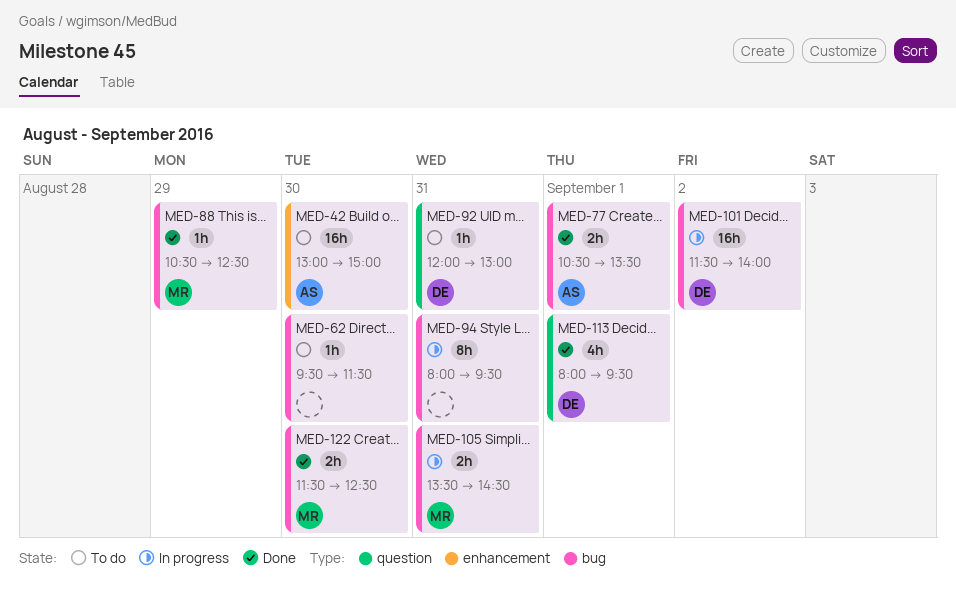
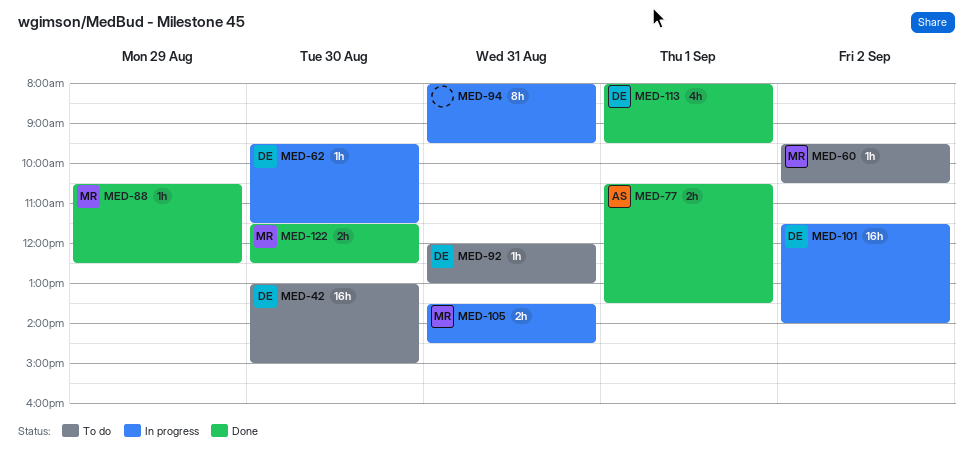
MED-42, owner: AS -> DE
MED-60: none -> present
MED-62, status: To do -> In progress
MED-62, owner: none -> DE

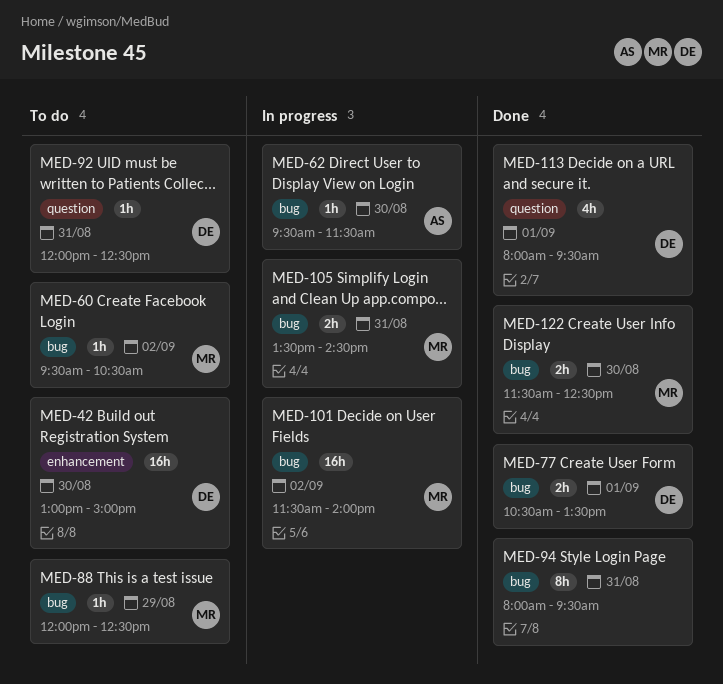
MED-62, owner: DE -> AS
MED-77, owner: AS -> DE
MED-88, status: Done -> To do
MED-88, begins: 10:30 -> 12:00
MED-92, ends: 13:00 -> 12:30
MED-94, status: In progress -> Done
MED-101, owner: DE -> MR

